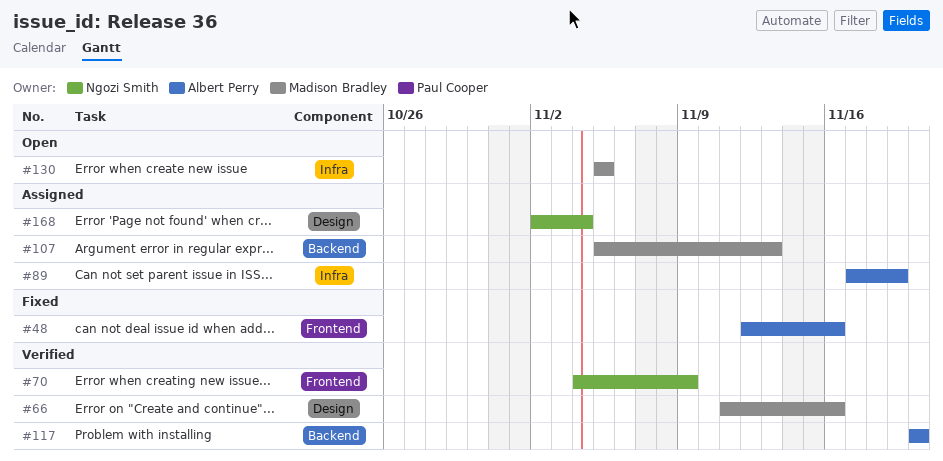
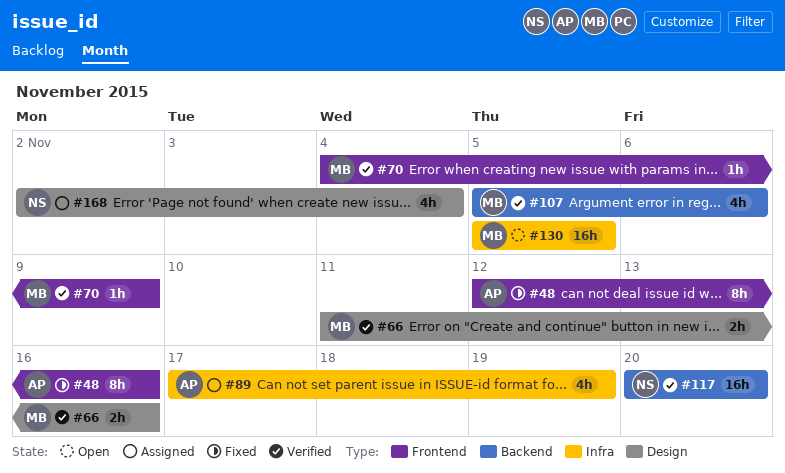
#70, owner: Ngozi Smith -> Madison Bradley
#107, status: Assigned -> Verified
#107, due: Nov 13 -> Nov 6
#117, owner: Albert Perry -> Ngozi Smith

